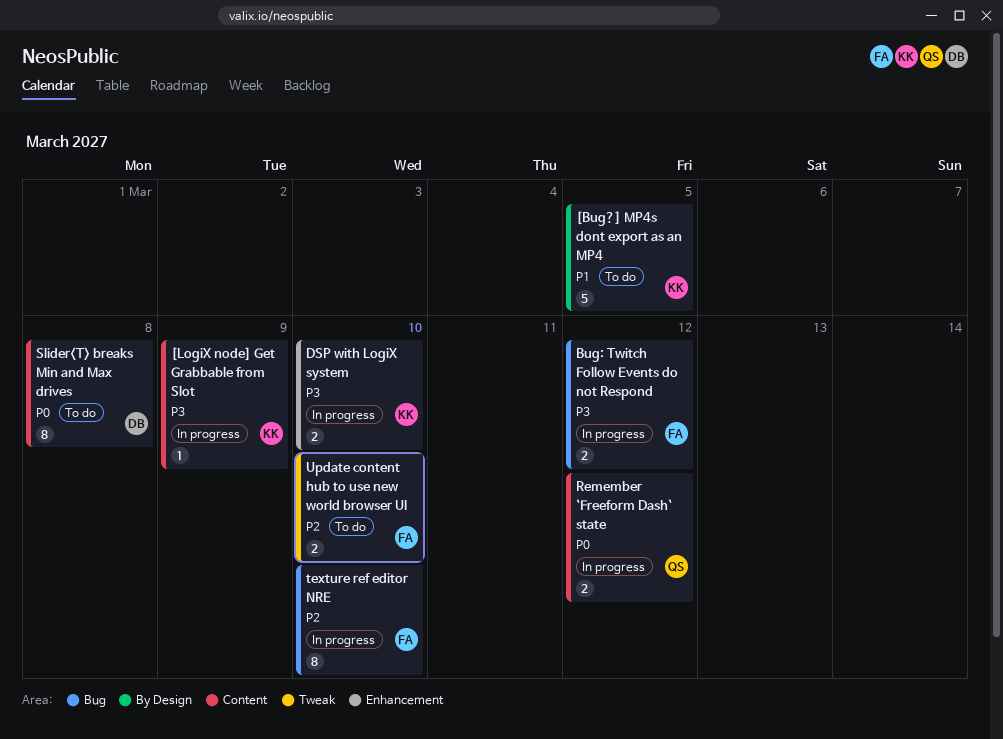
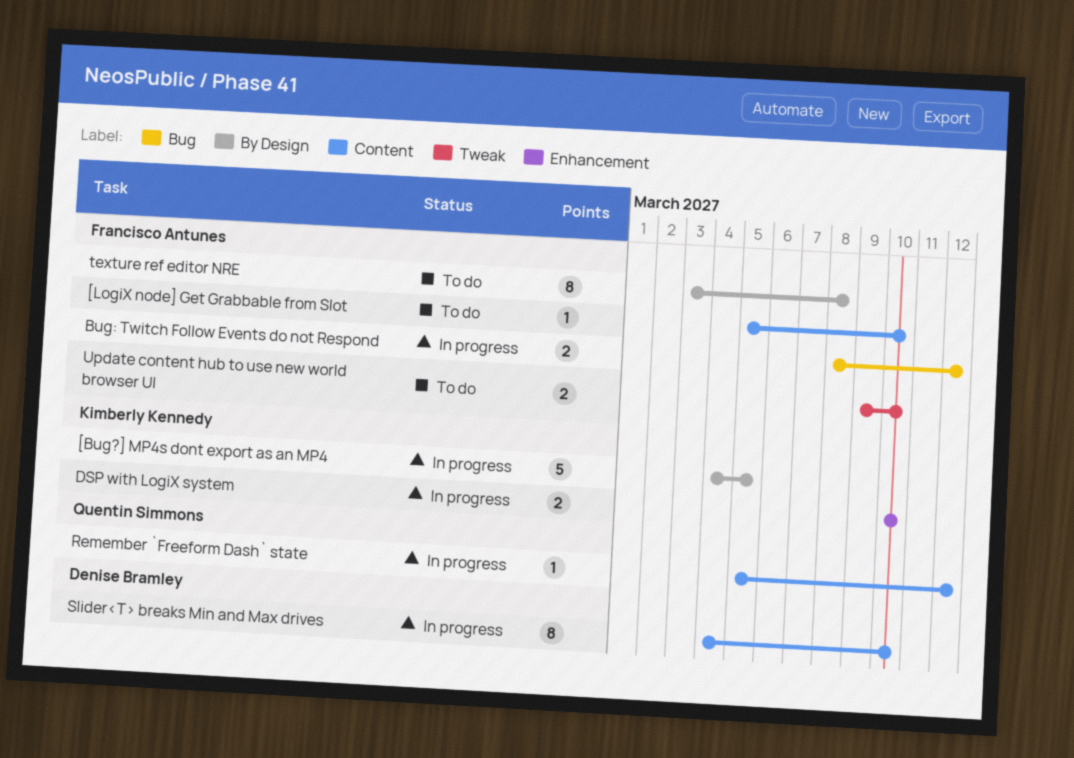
[Bug?] MP4s dont export as an MP4, status: To do -> In progress
[LogiX node] Get Grabbable from Slot, status: In progress -> To do
[LogiX node] Get Grabbable from Slot, owner: Kimberly Kennedy -> Francisco Antunes
[LogiX node] Get Grabbable from Slot, due: Mar 9 -> Mar 10
Remember `Freeform Dash` state, estimate: 2 -> 1
Slider<T> breaks Min and Max drives, status: To do -> In progress
Slider<T> breaks Min and Max drives, due: Mar 8 -> Mar 10
texture ref editor NRE, status: In progress -> To do
texture ref editor NRE, label: Bug -> By Design
texture ref editor NRE, due: Mar 10 -> Mar 8

